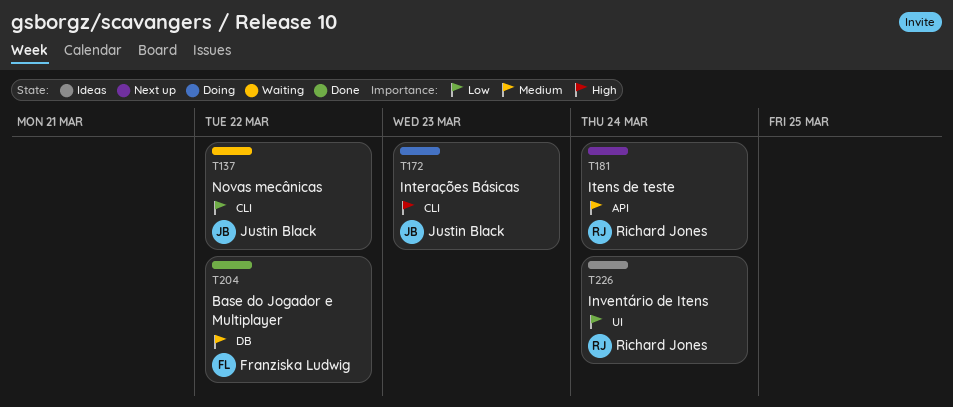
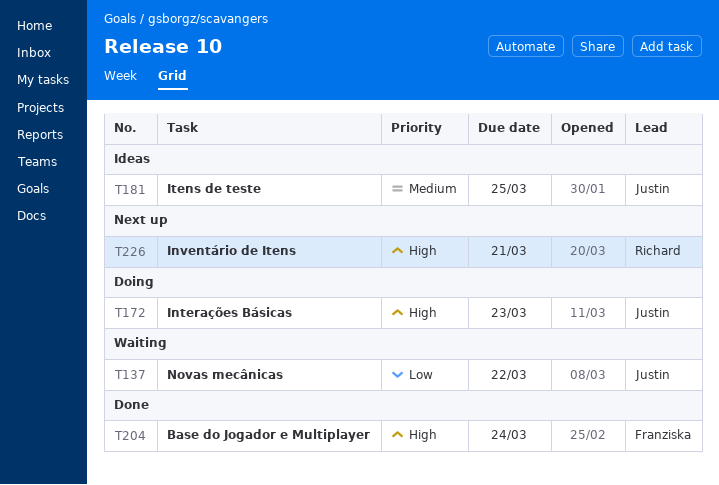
T181, status: Next up -> Ideas
T181, owner: Richard Jones -> Justin Black
T181, due: Mar 24 -> Mar 25
T204, priority: Medium -> High
T204, due: Mar 22 -> Mar 24
T226, status: Ideas -> Next up
T226, priority: Low -> High
T226, due: Mar 24 -> Mar 21

